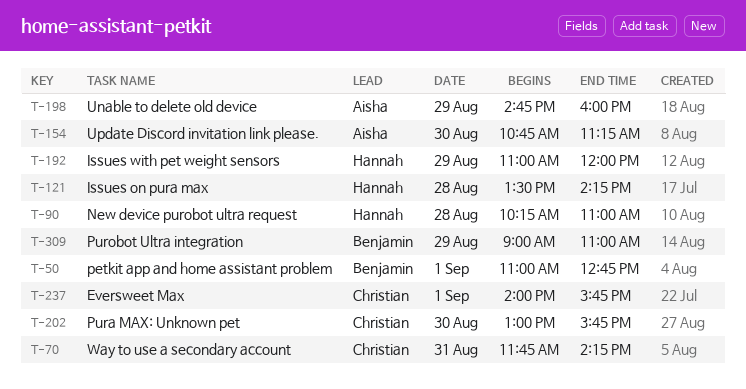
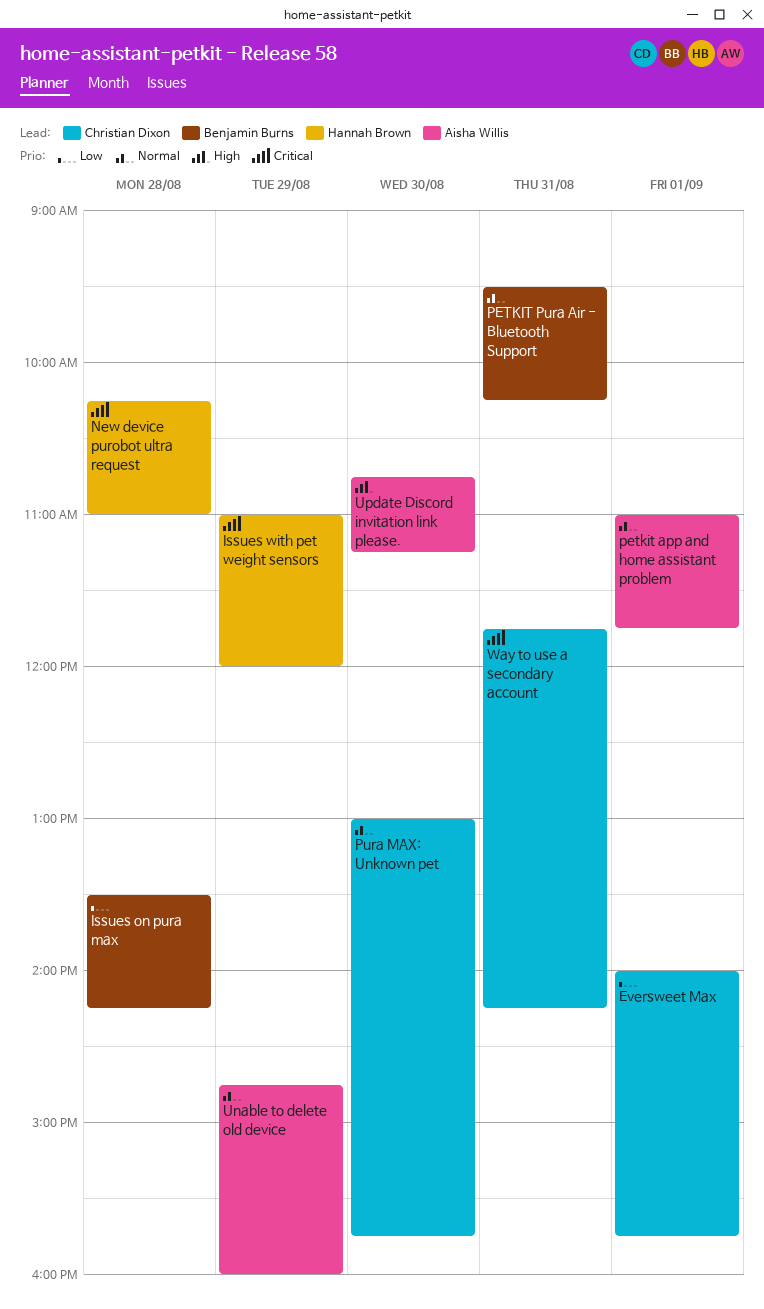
Issues on pura max, owner: Hannah Brown -> Benjamin Burns
petkit app and home assistant problem, owner: Benjamin Burns -> Aisha Willis
petkit app and home assistant problem, ends: 12:45 -> 11:45
PETKIT Pura Air - Bluetooth Support: none -> present
Purobot Ultra integration: present -> none

